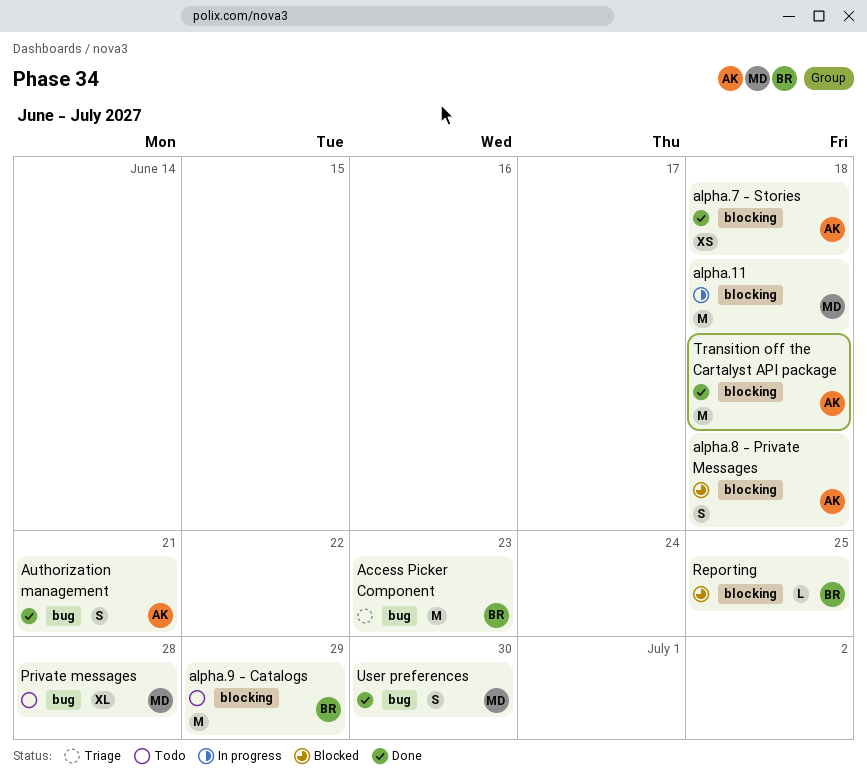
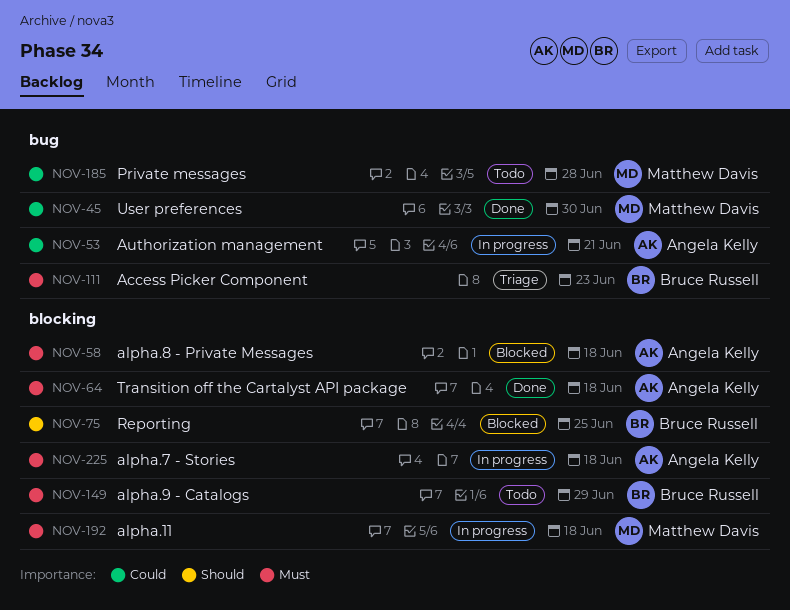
alpha.7 - Stories, status: Done -> In progress
Authorization management, status: Done -> In progress

